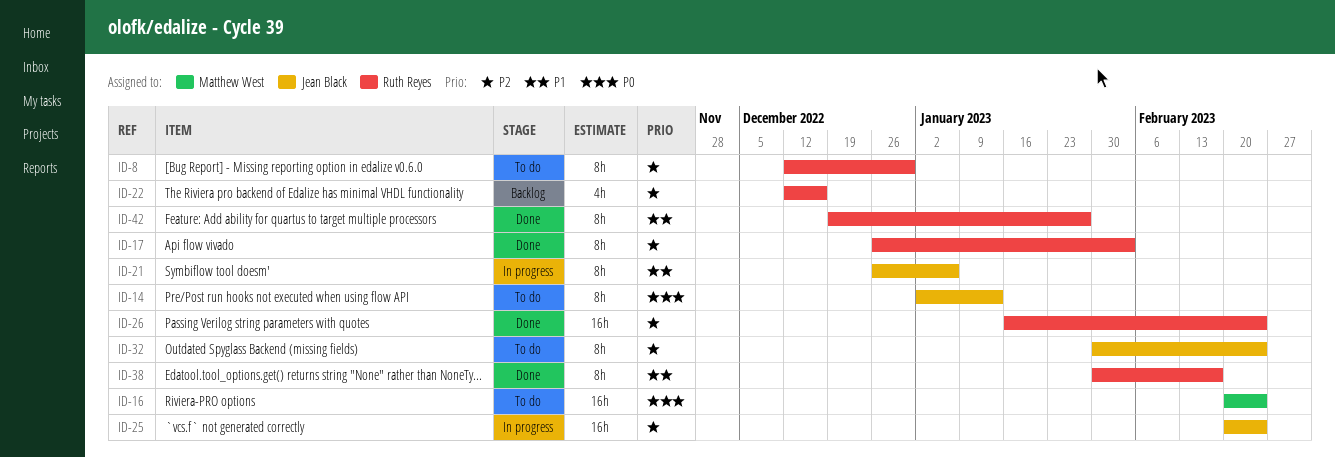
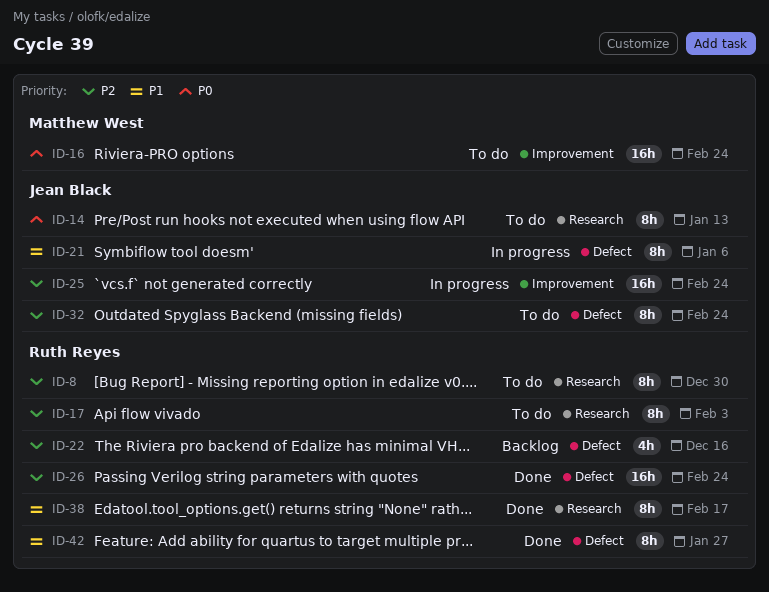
ID-17, status: Done -> To do

